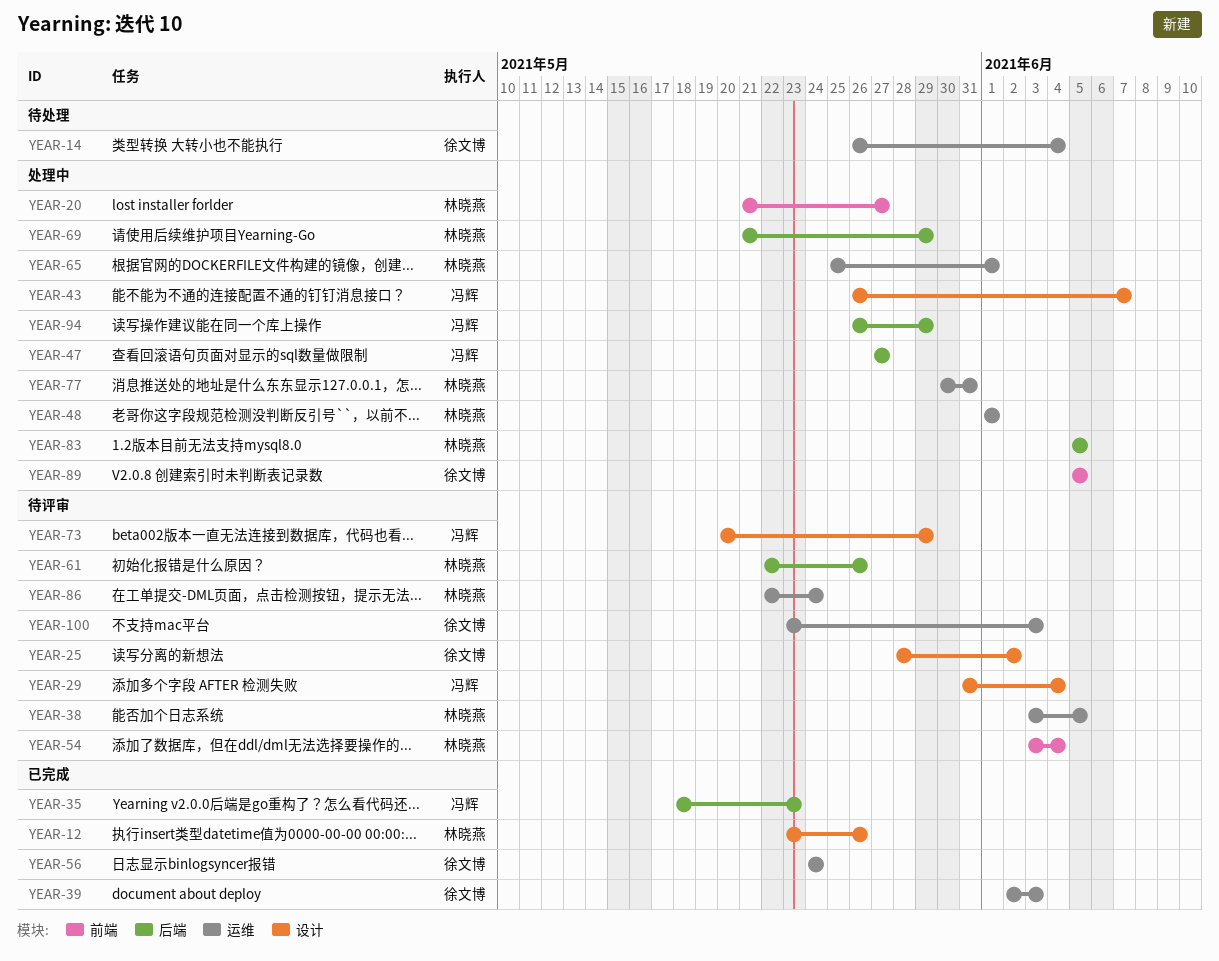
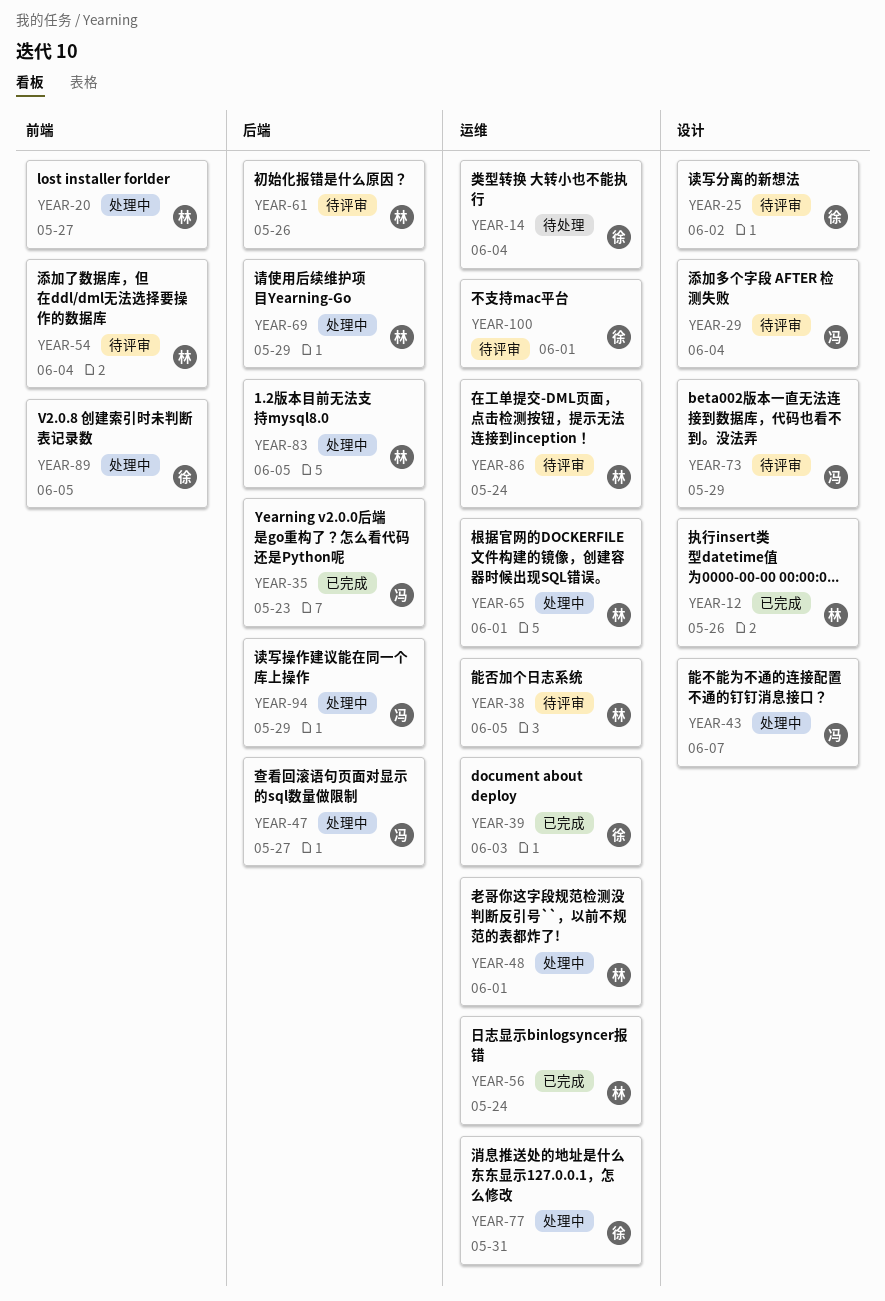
YEAR-56, owner: 徐文博 -> 林晓燕
YEAR-77, owner: 林晓燕 -> 徐文博
YEAR-100, due: Jun 3 -> Jun 1

